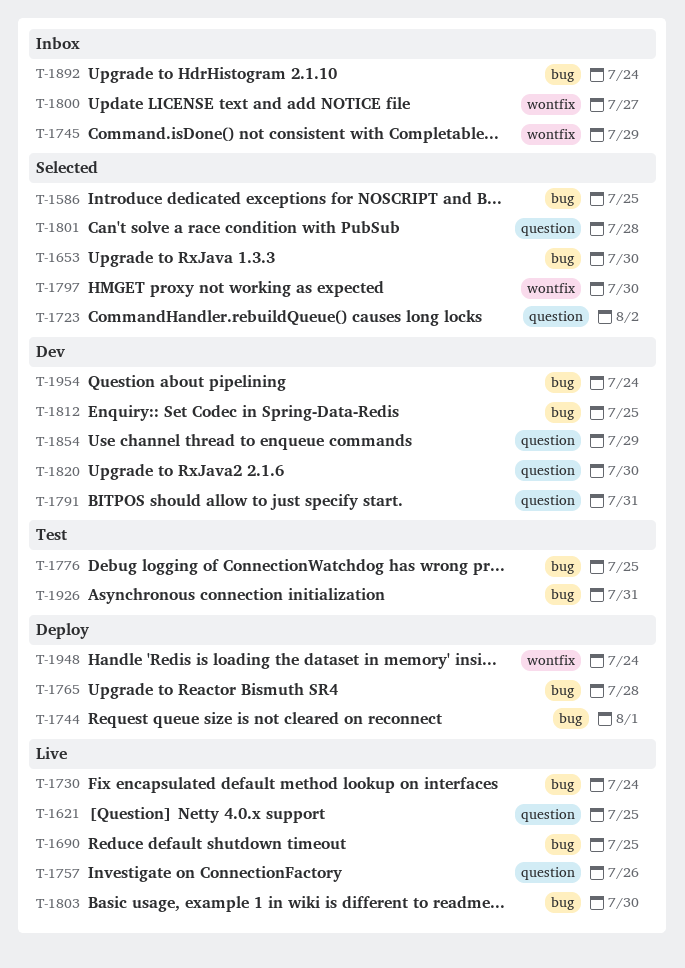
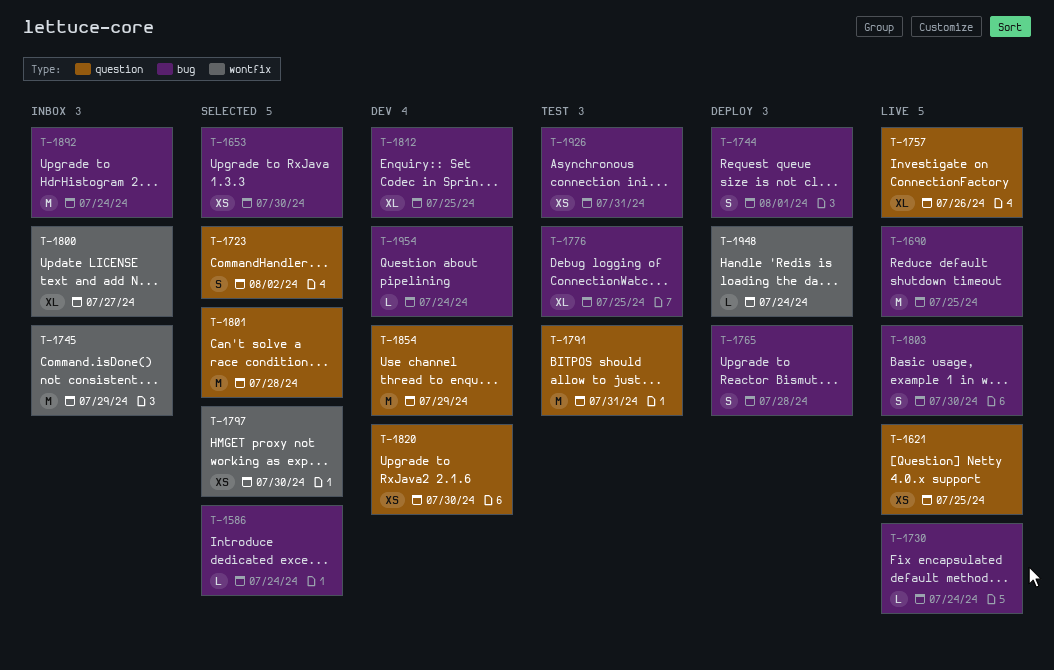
T-1586, due: Jul 25 -> Jul 24
T-1791, status: Dev -> Test

